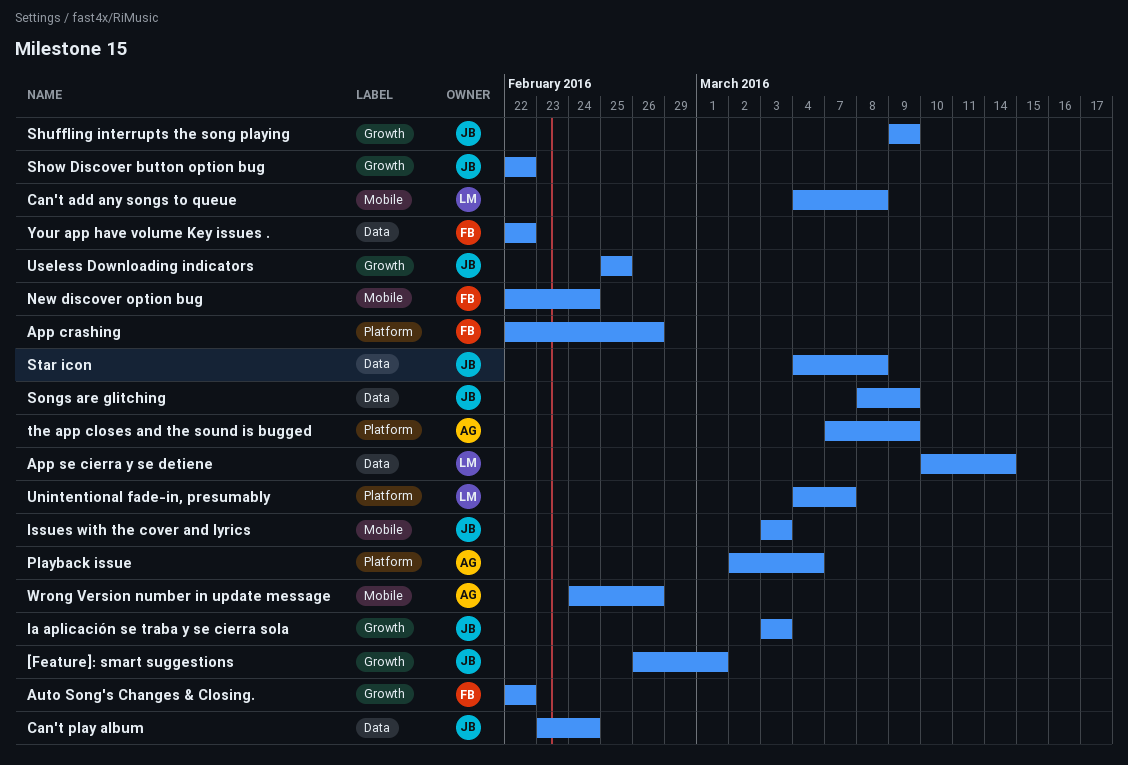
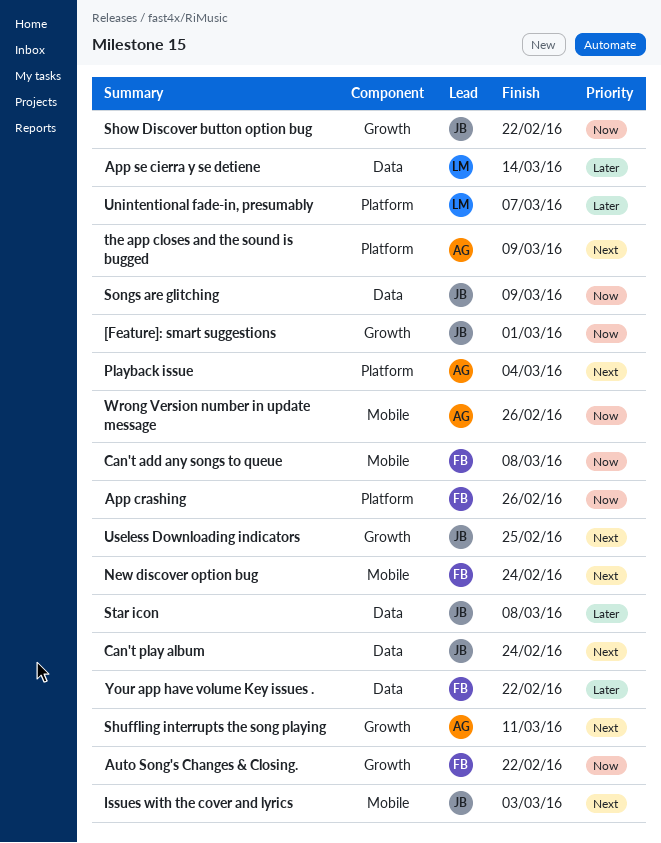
Can't add any songs to queue, owner: LM -> FB
la aplicación se traba y se cierra sola: present -> none
Shuffling interrupts the song playing, owner: JB -> AG
Shuffling interrupts the song playing, due: Mar 9 -> Mar 11

